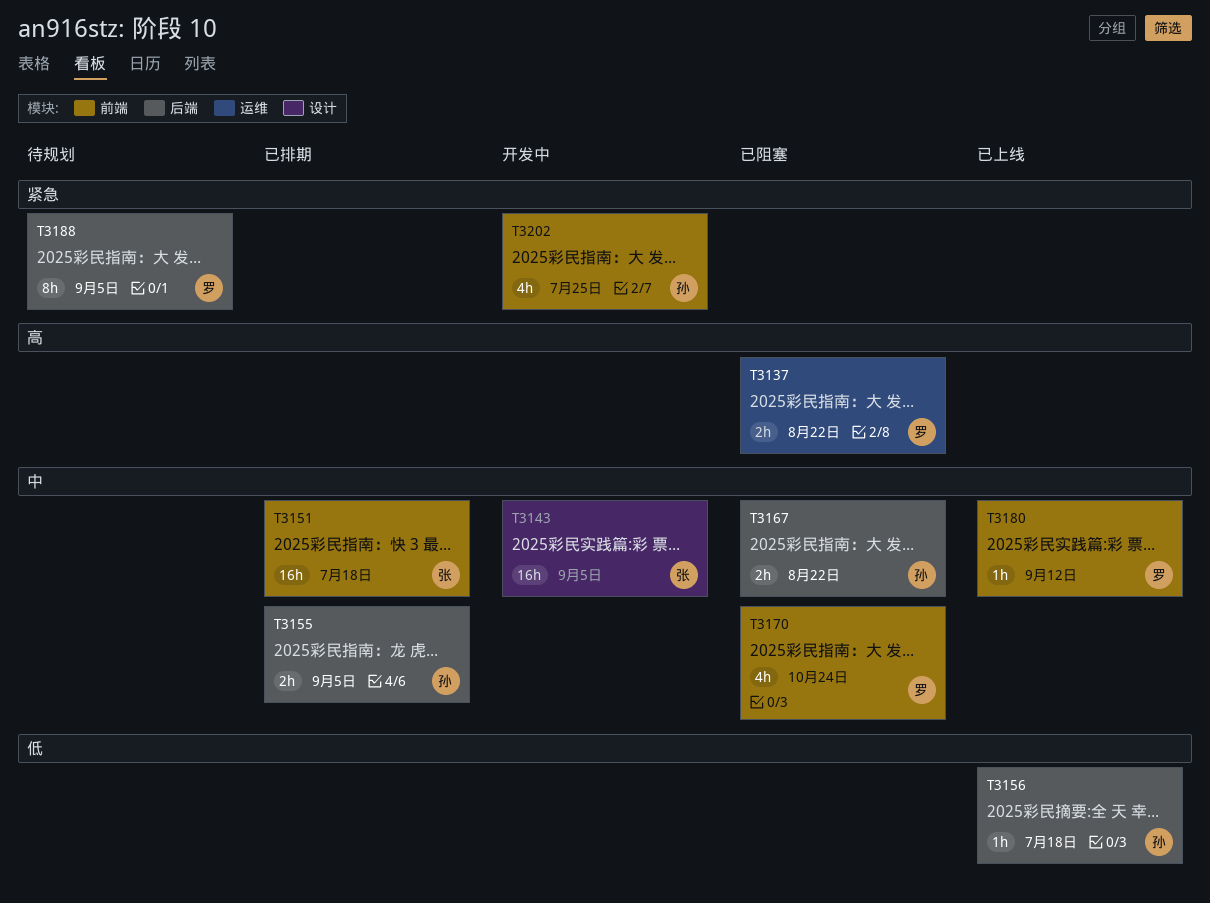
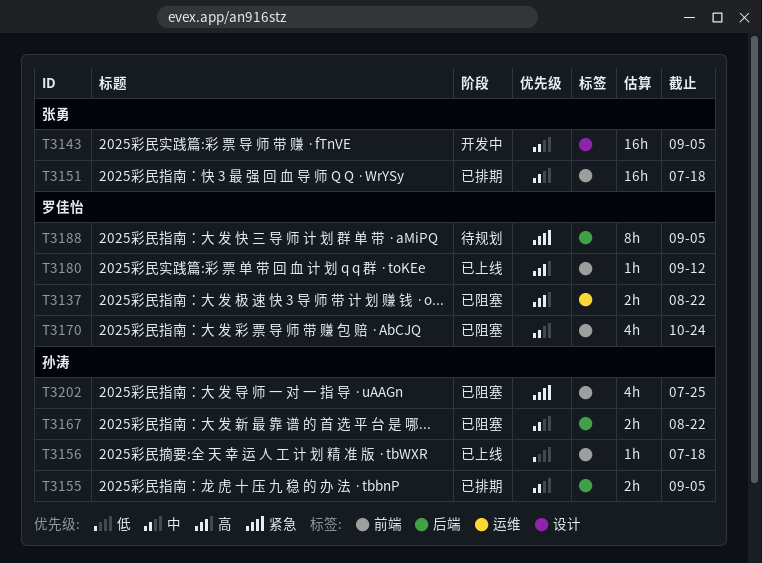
T3156, label: 后端 -> 前端
T3180, priority: 中 -> 高
T3202, status: 开发中 -> 已阻塞

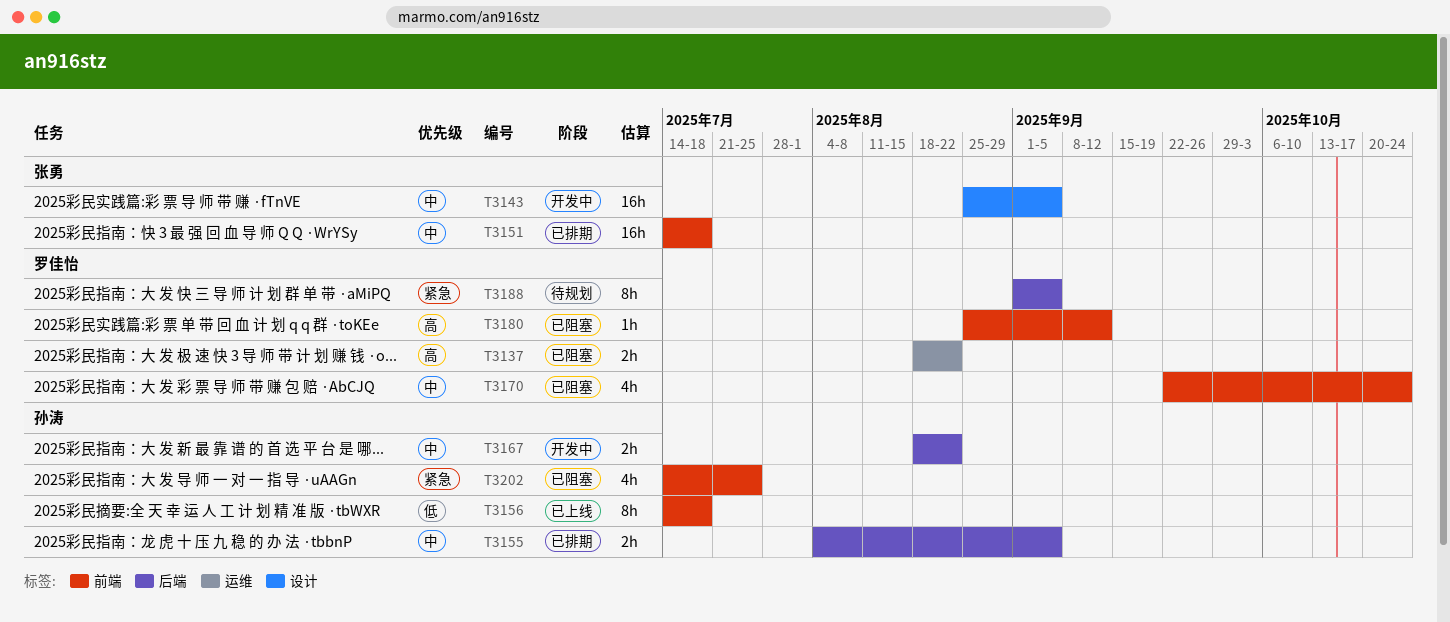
T3156, estimate: 1h -> 8h
T3167, status: 已阻塞 -> 开发中
T3180, status: 已上线 -> 已阻塞

